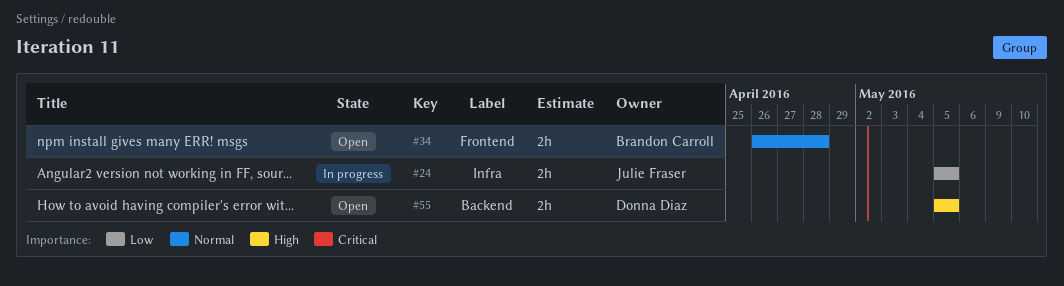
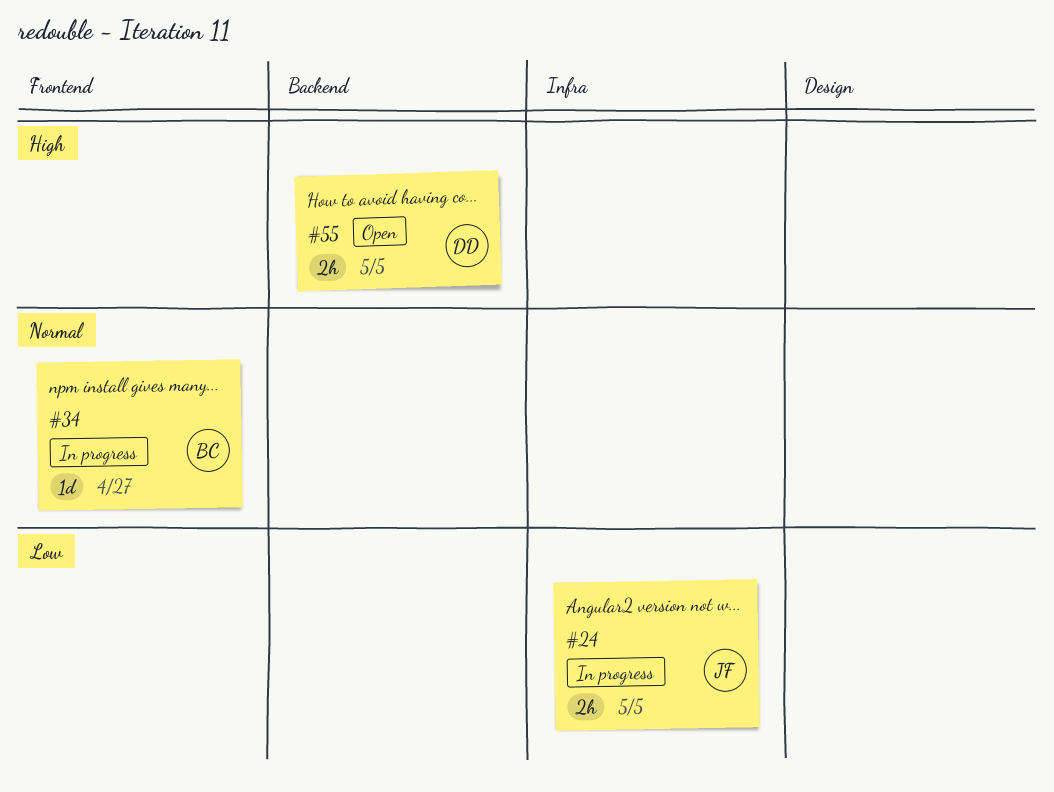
#34, status: Open -> In progress
#34, estimate: 2h -> 1d
#34, due: Apr 28 -> Apr 27

